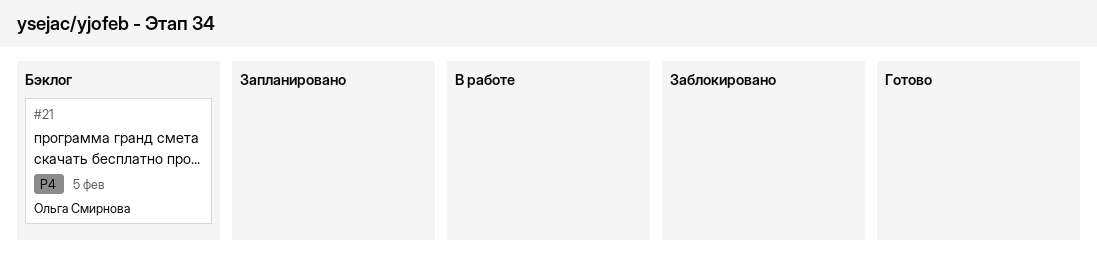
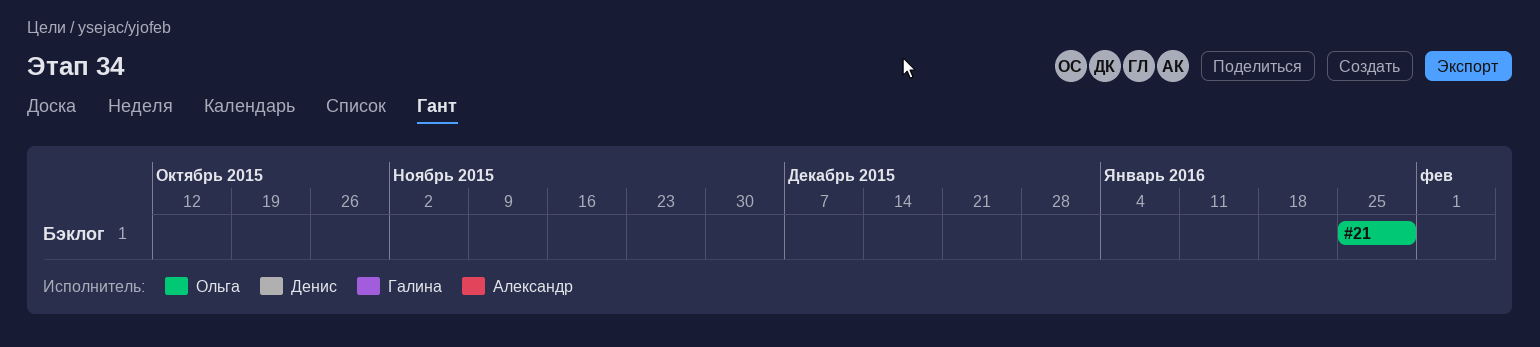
#21, due: Feb 5 -> Jan 29

